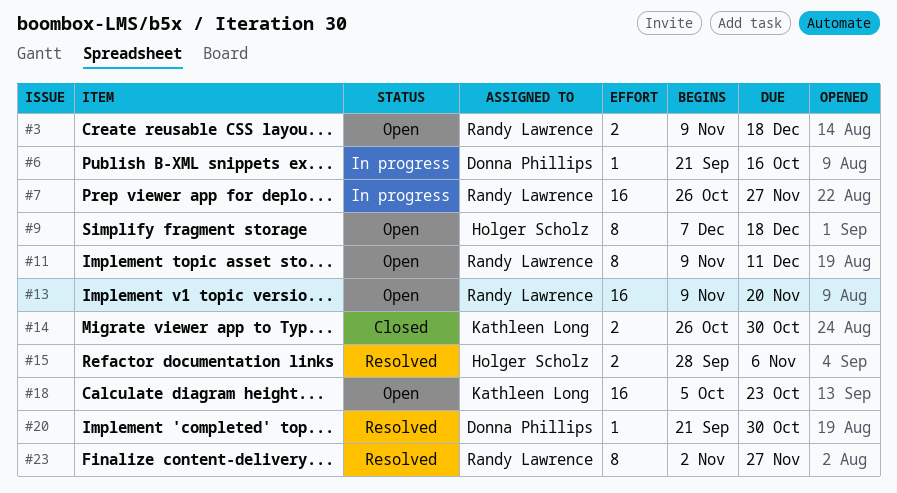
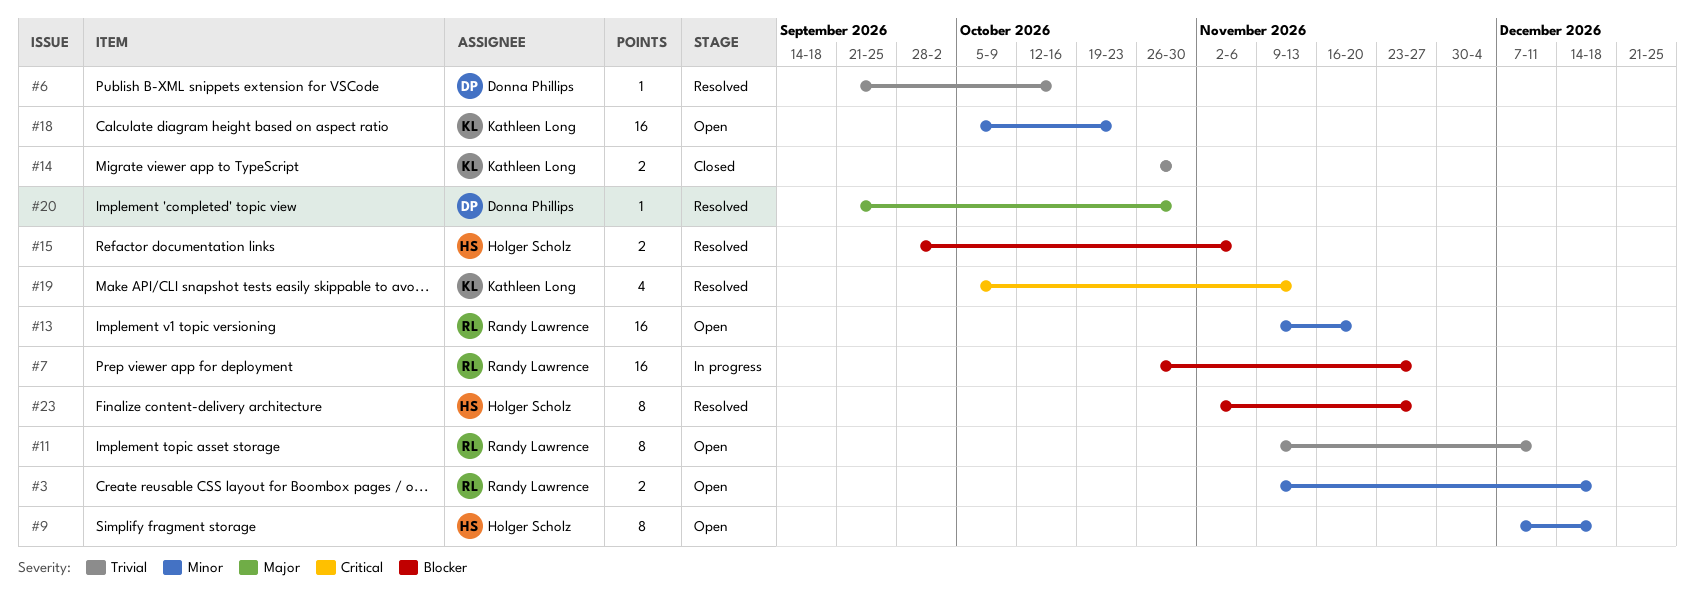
#6, status: In progress -> Resolved
#19: none -> present
#23, owner: Randy Lawrence -> Holger Scholz

